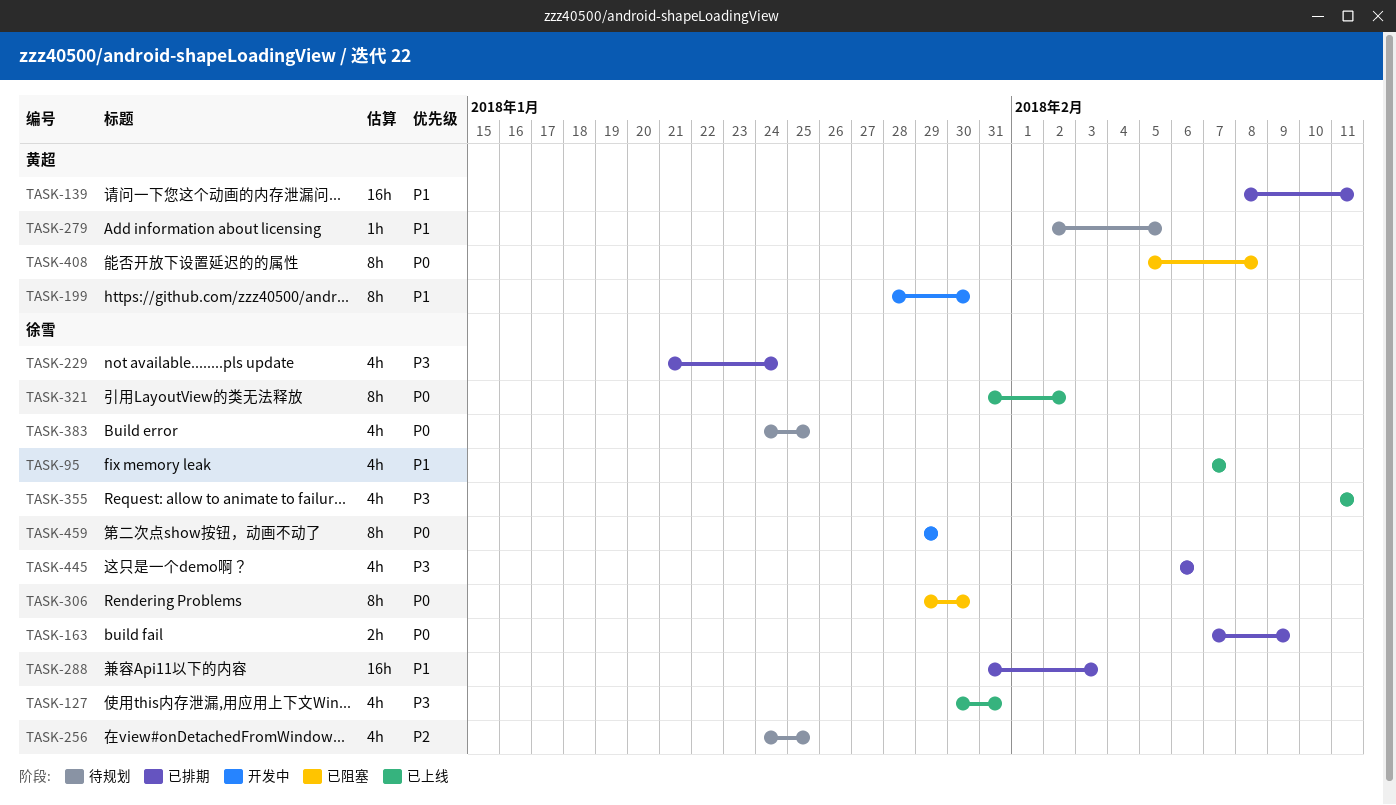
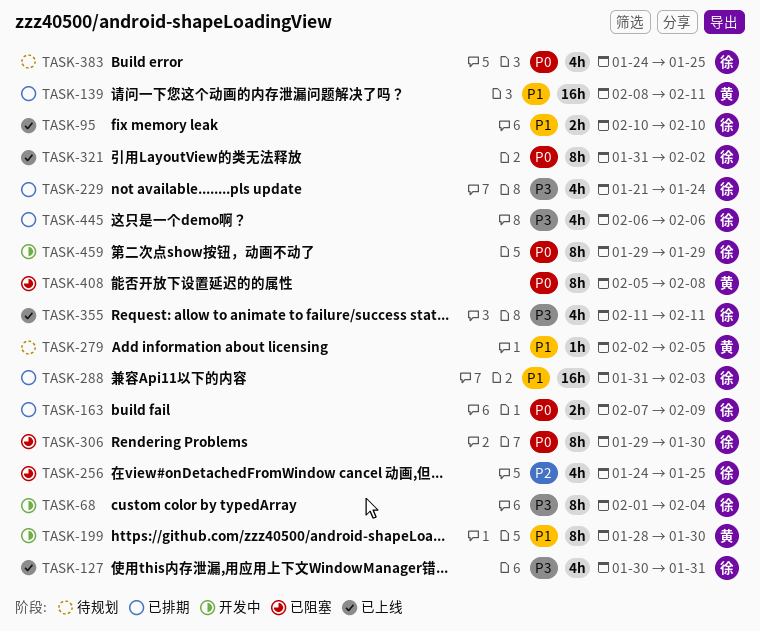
TASK-68: none -> present
TASK-95, estimate: 4h -> 2h
TASK-95, start: Feb 7 -> Feb 10
TASK-95, due: Feb 7 -> Feb 10
TASK-256, status: 待规划 -> 已阻塞

